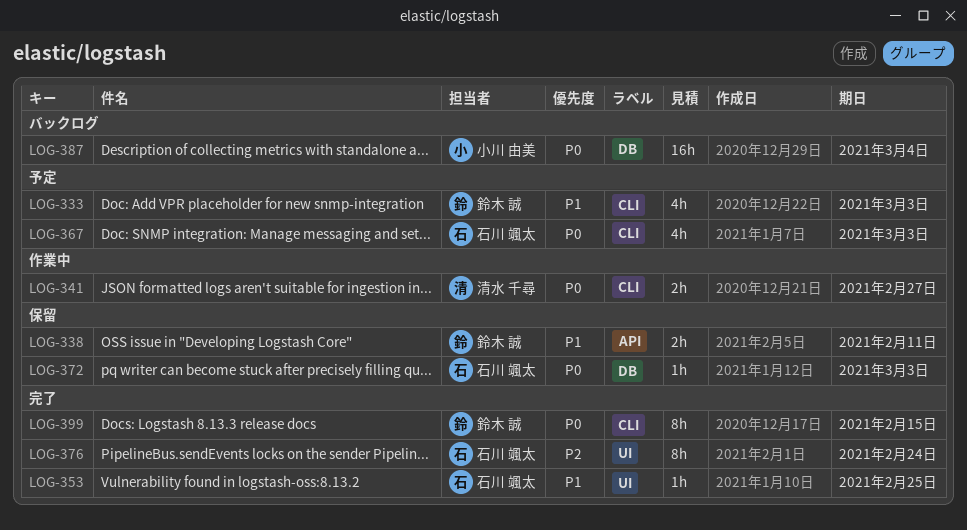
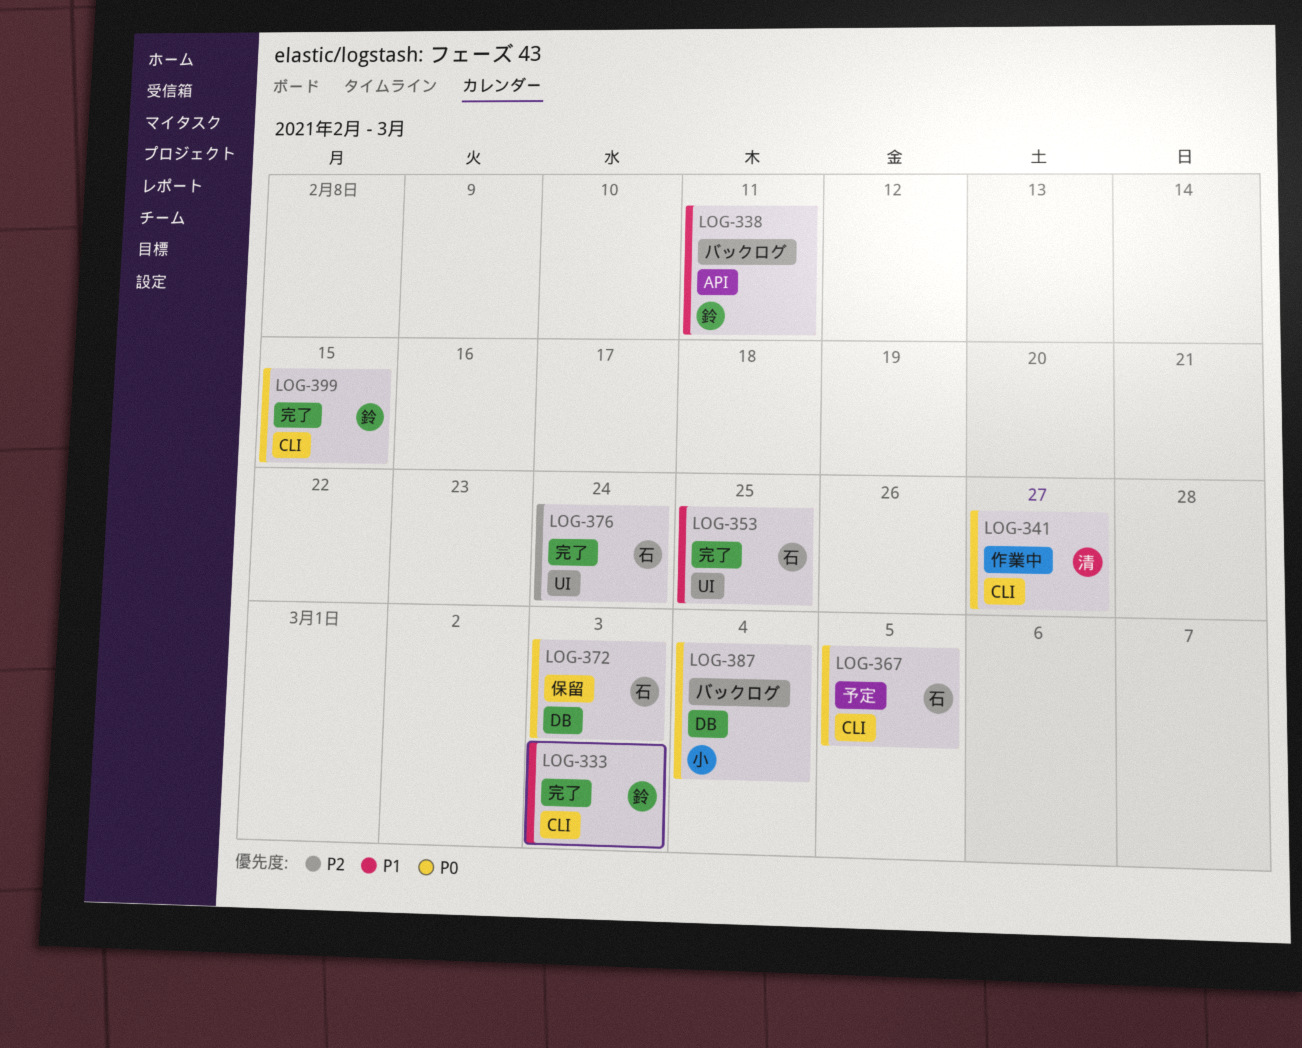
LOG-333, status: 予定 -> 完了
LOG-338, status: 保留 -> バックログ
LOG-367, due: Mar 3 -> Mar 5

